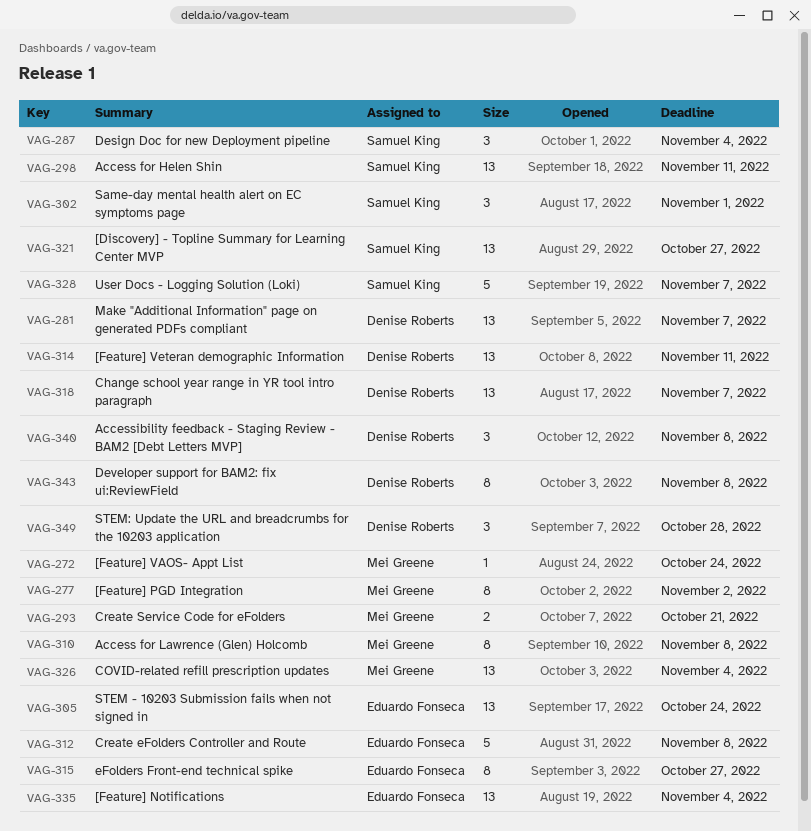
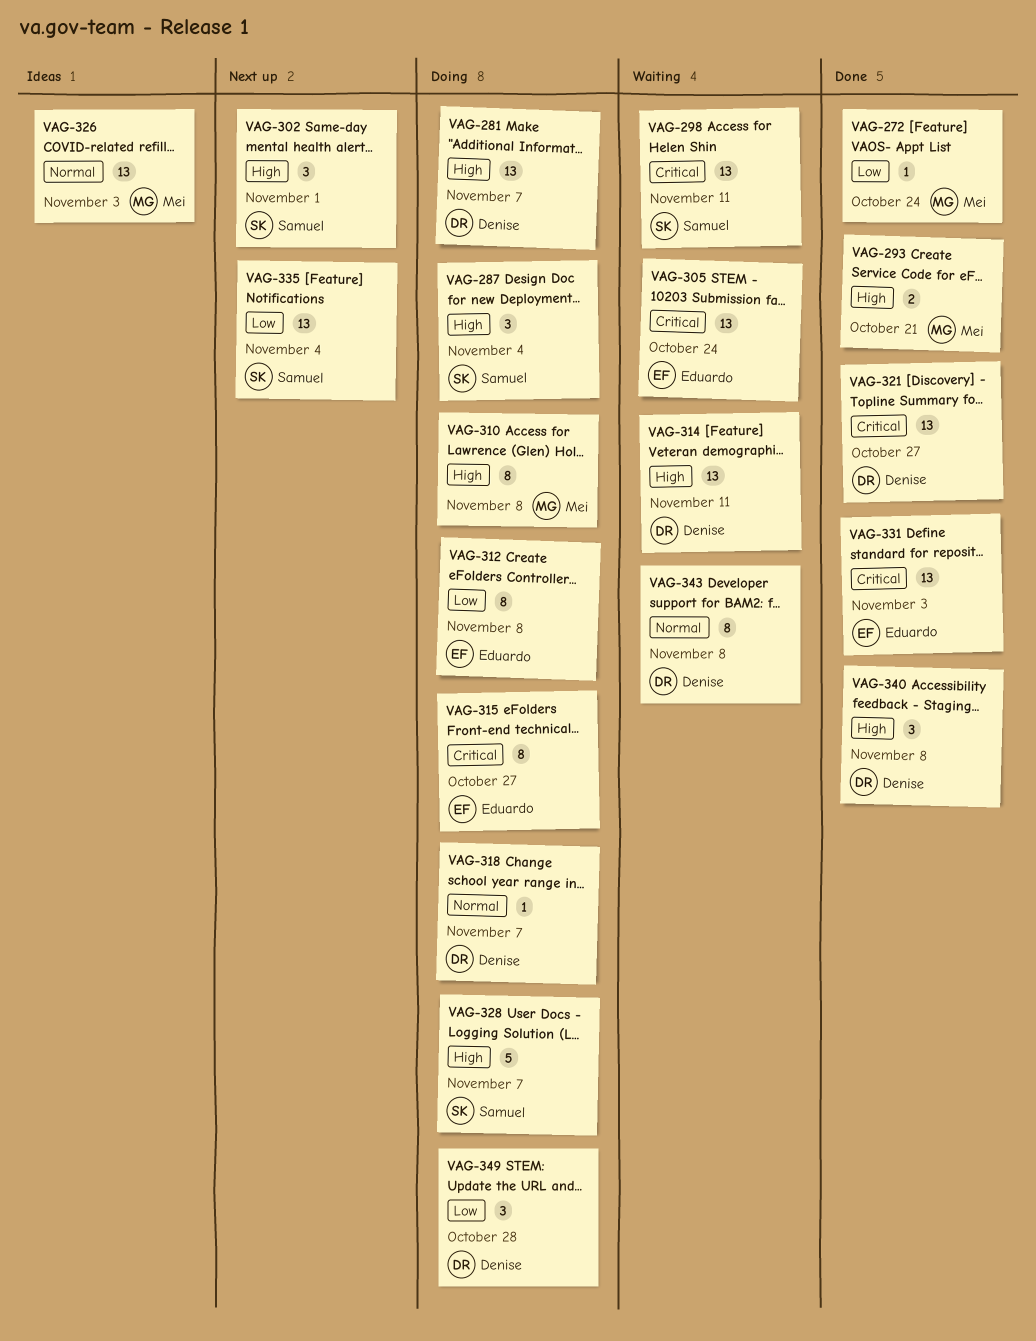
VAG-277: present -> none
VAG-312, estimate: 5 -> 8
VAG-318, estimate: 13 -> 1
VAG-321, owner: Samuel King -> Denise Roberts
VAG-326, due: Nov 4 -> Nov 3
VAG-331: none -> present
VAG-335, owner: Eduardo Fonseca -> Samuel King

